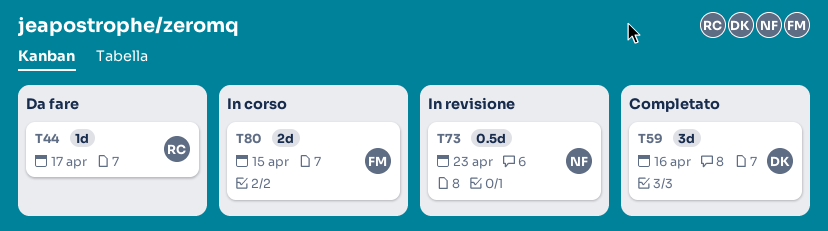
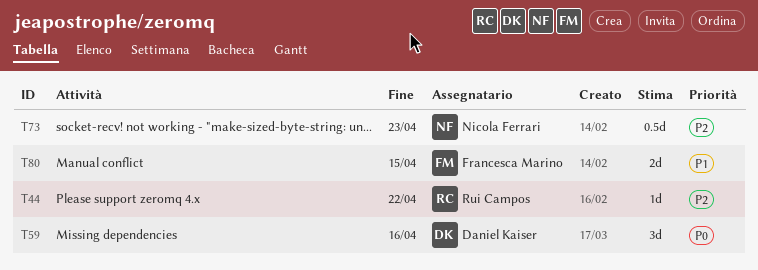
T44, due: Apr 17 -> Apr 22

